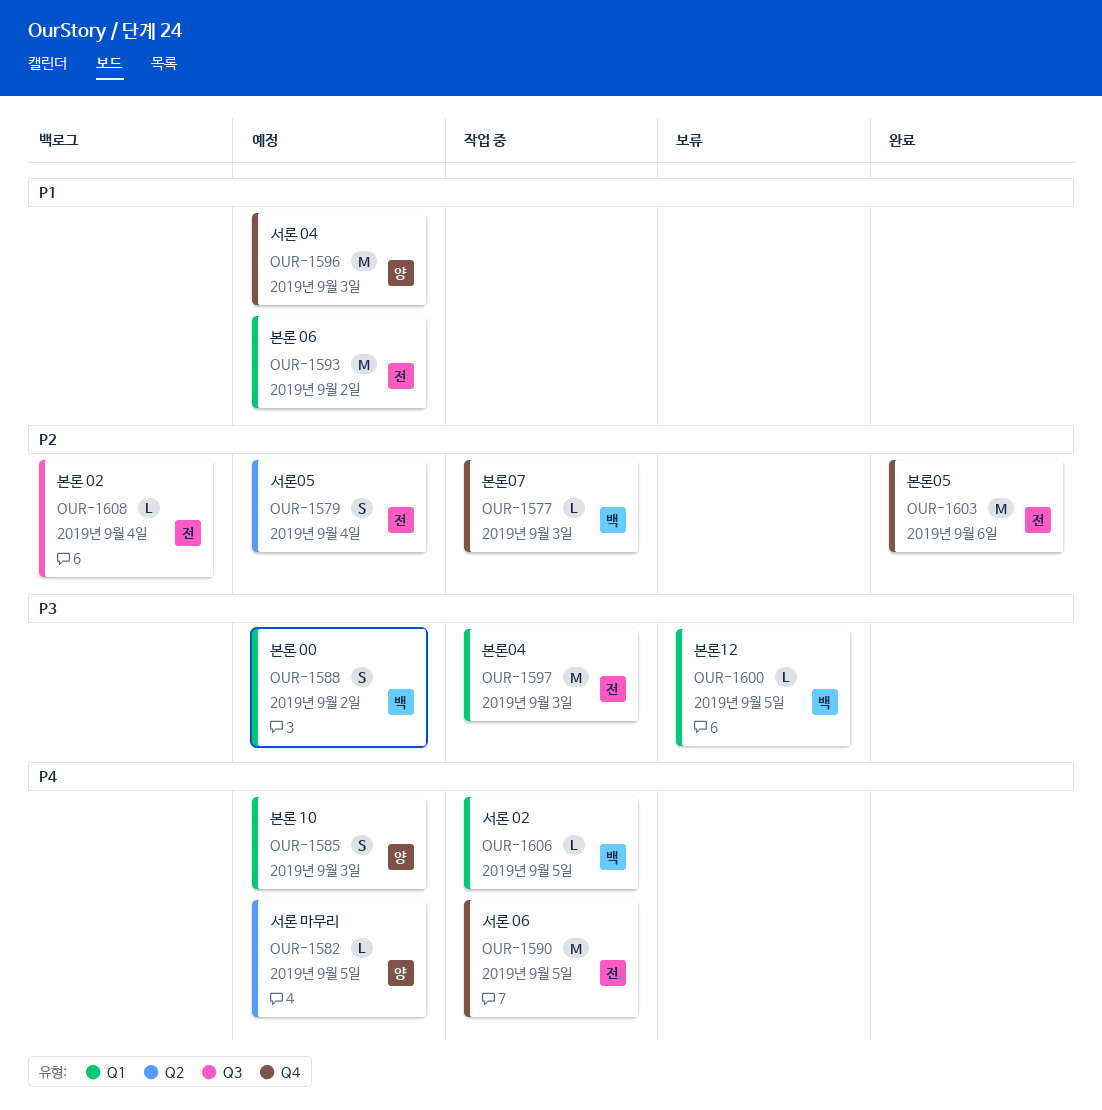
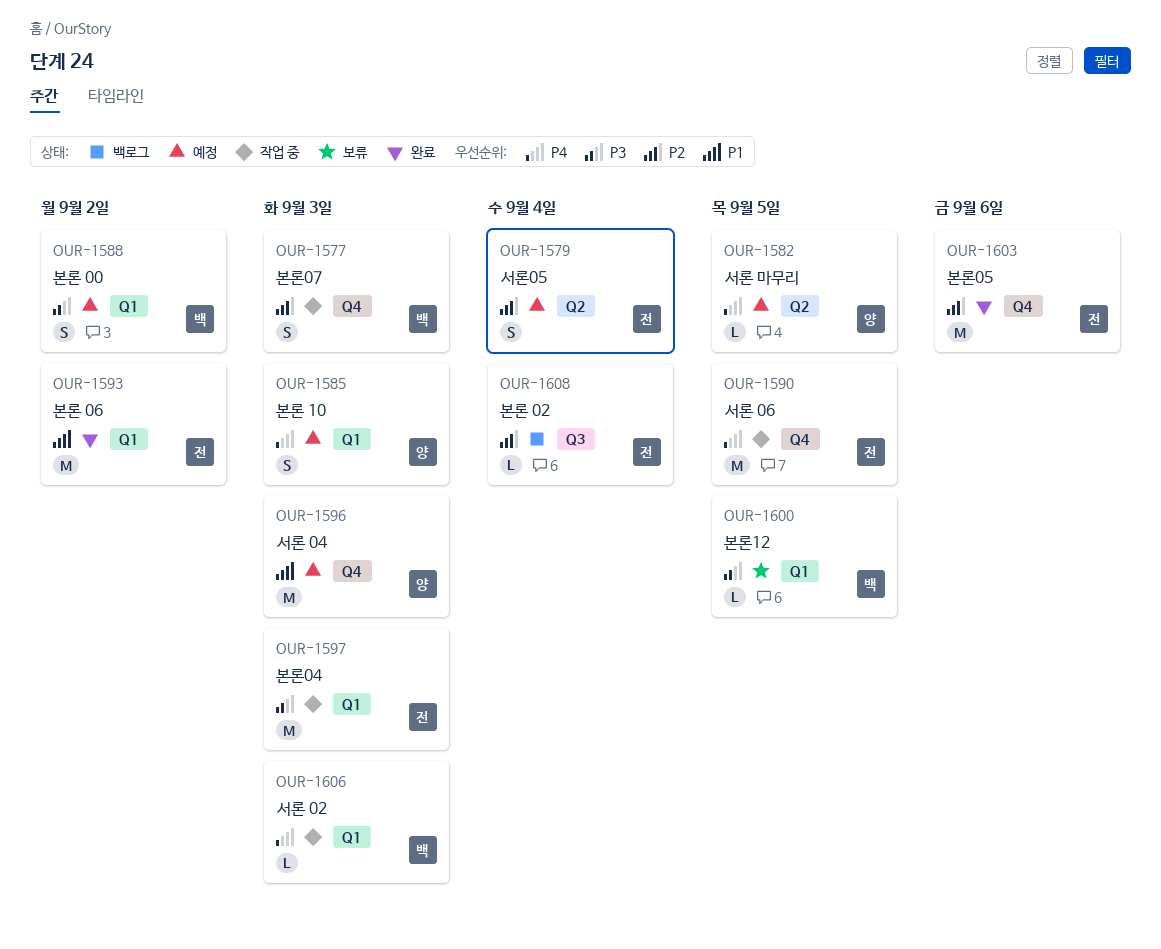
OUR-1577, estimate: L -> S
OUR-1593, status: 예정 -> 완료
OUR-1606, due: Sep 5 -> Sep 3

